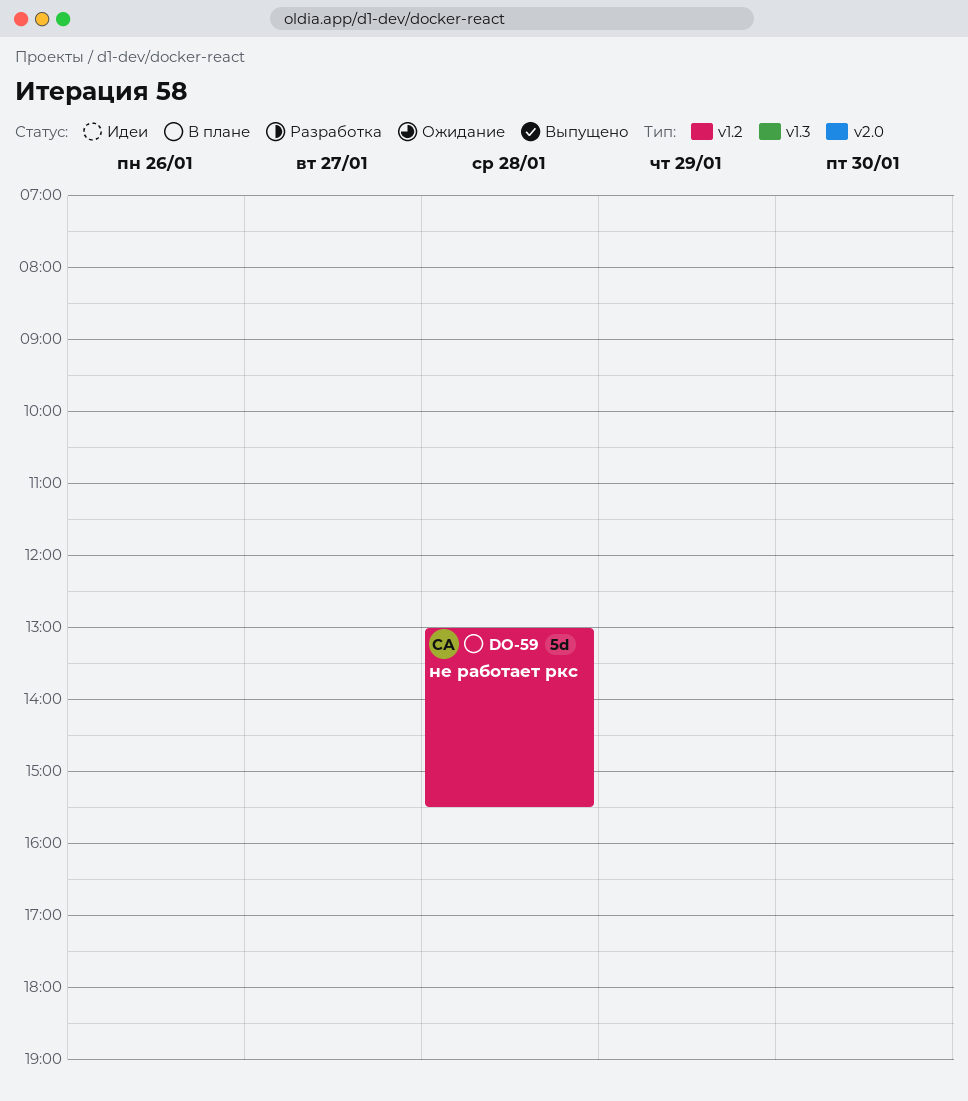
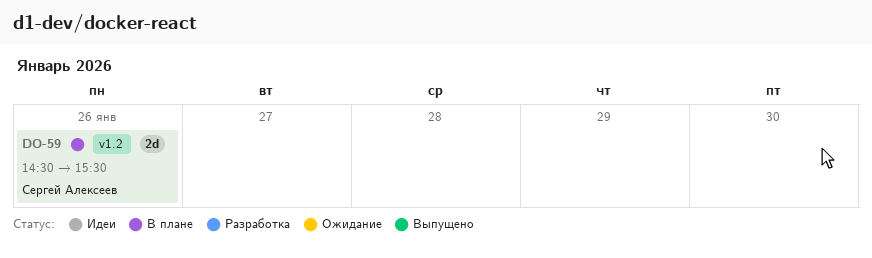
DO-59, estimate: 5d -> 2d
DO-59, day: Jan 28 -> Jan 26
DO-59, begins: 13:00 -> 14:30

